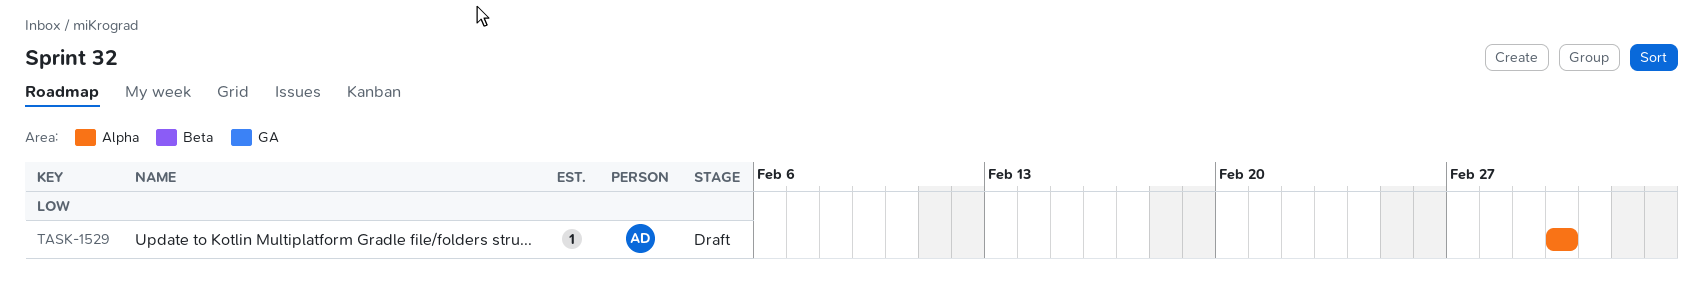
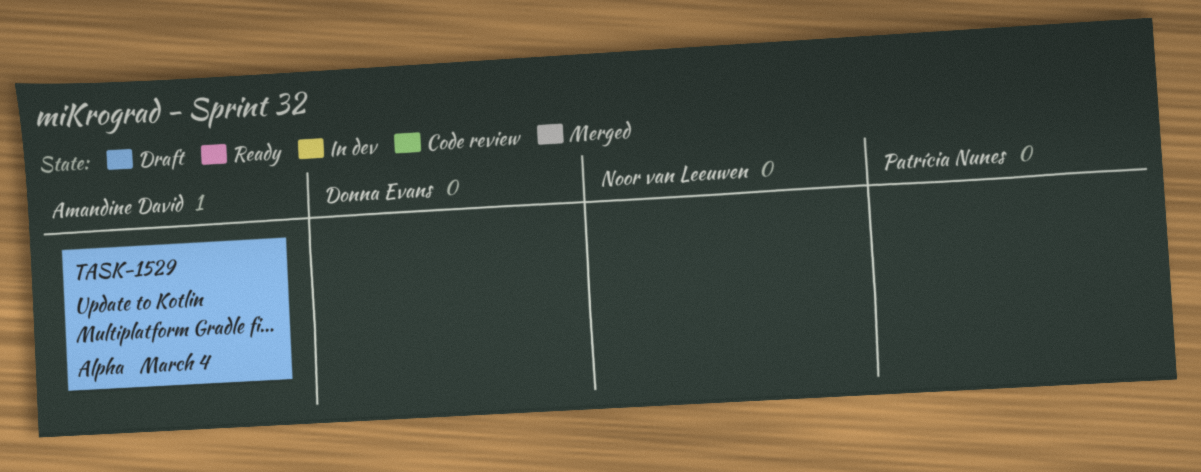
TASK-1529, due: Mar 2 -> Mar 4

